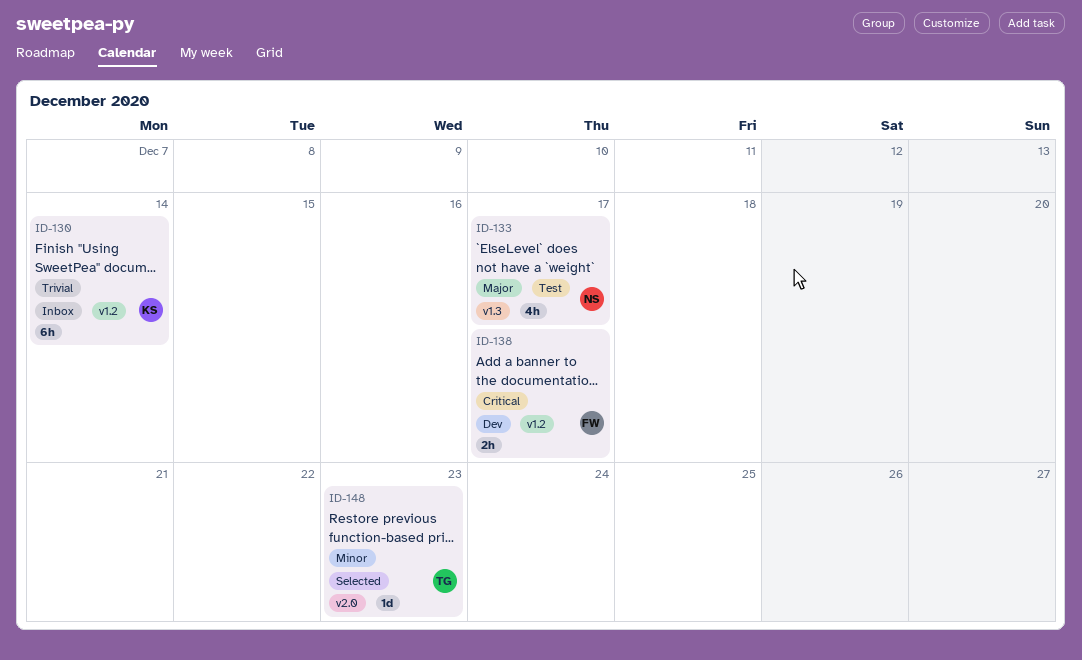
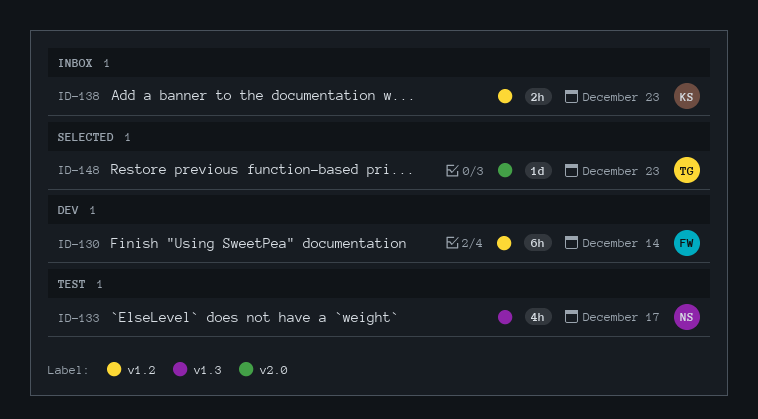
ID-130, status: Inbox -> Dev
ID-130, owner: KS -> FW
ID-138, status: Dev -> Inbox
ID-138, owner: FW -> KS
ID-138, due: Dec 17 -> Dec 23

